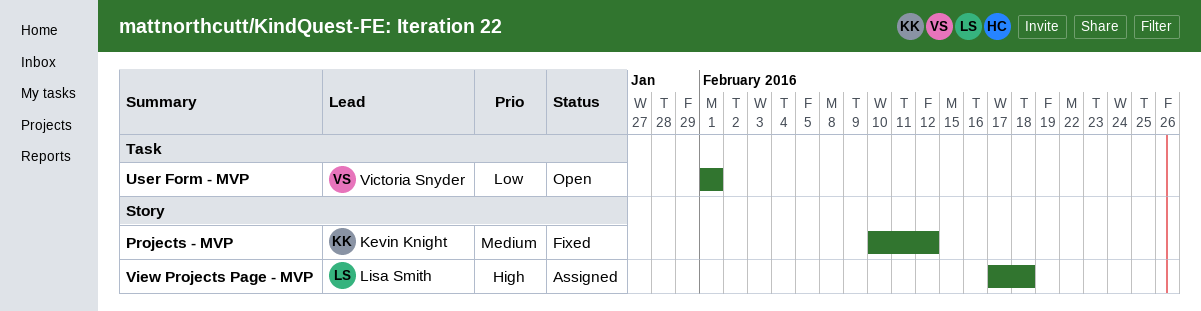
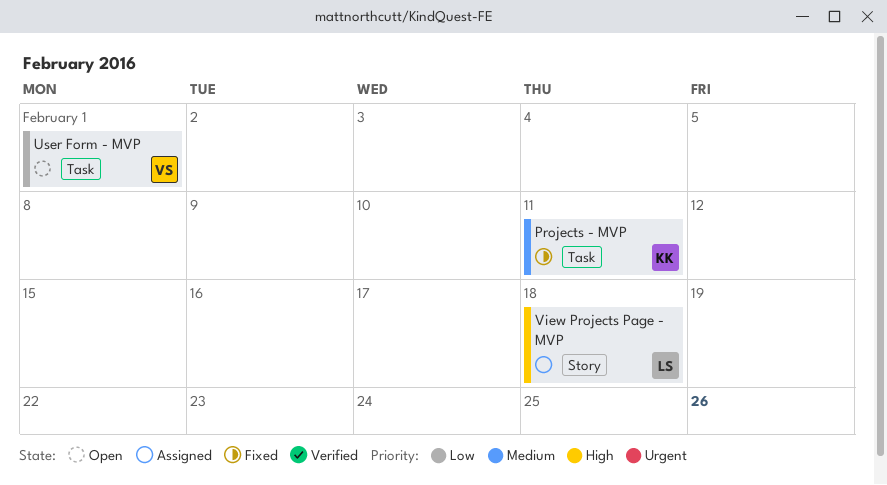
Projects - MVP, label: Story -> Task
Projects - MVP, due: Feb 12 -> Feb 11

